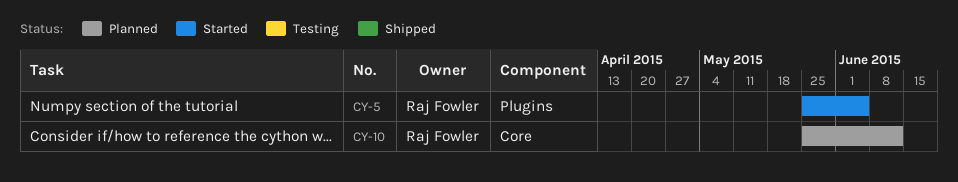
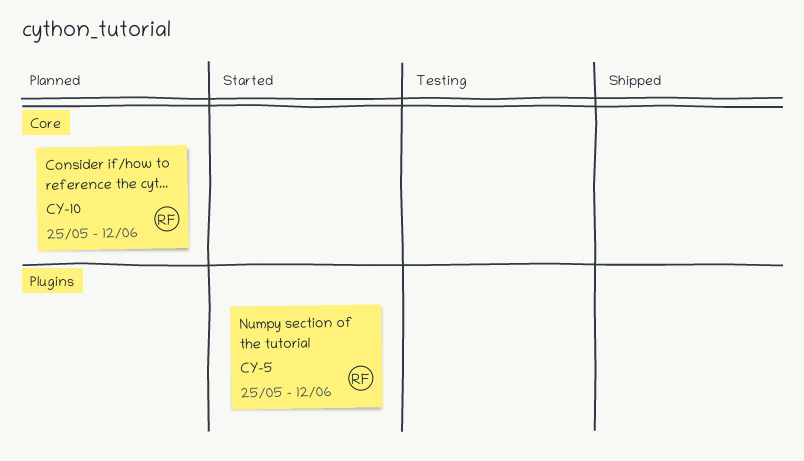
CY-5, due: Jun 5 -> Jun 12

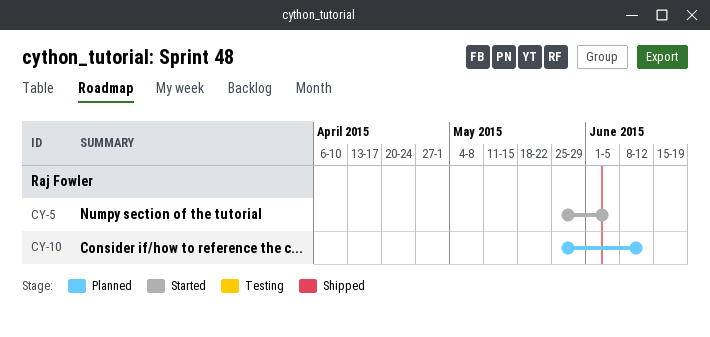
CY-5, due: Jun 12 -> Jun 5

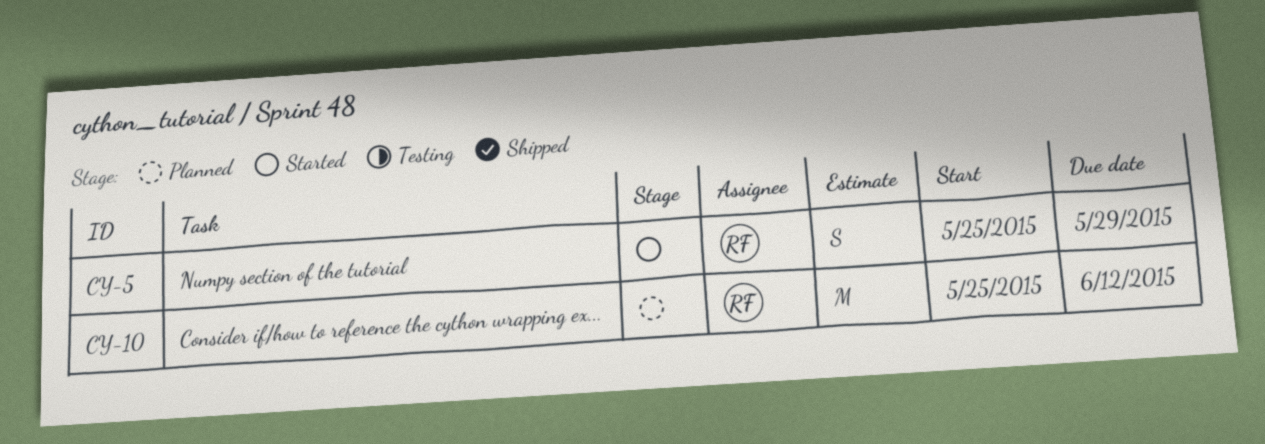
CY-5, due: Jun 5 -> May 29

